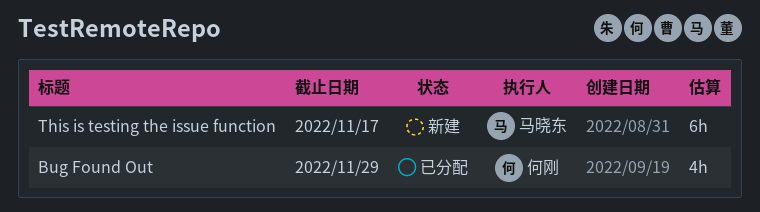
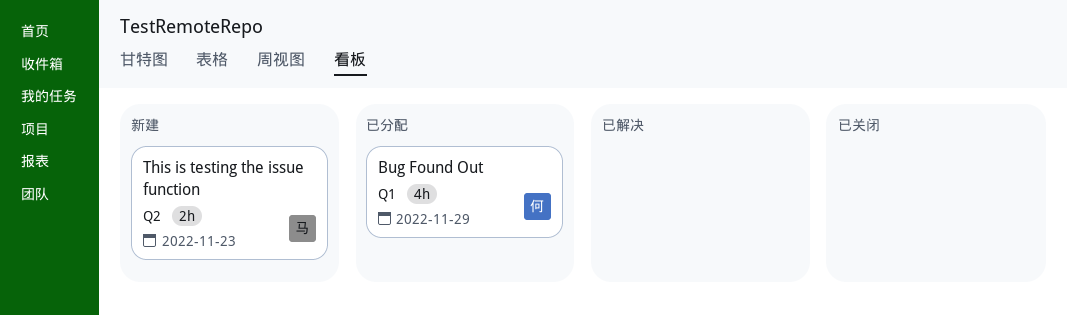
This is testing the issue function, estimate: 6h -> 2h
This is testing the issue function, due: Nov 17 -> Nov 23

